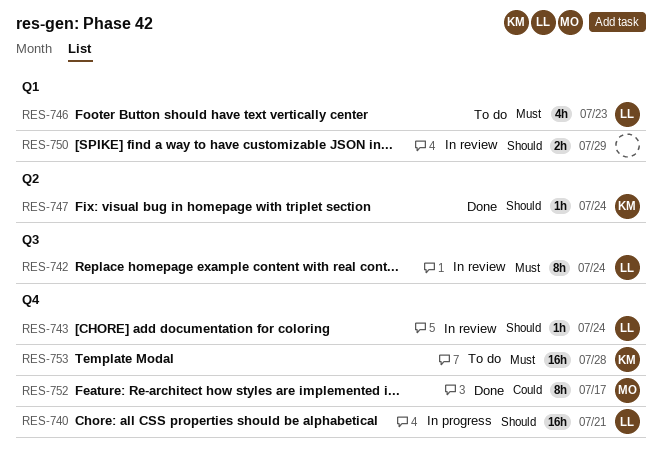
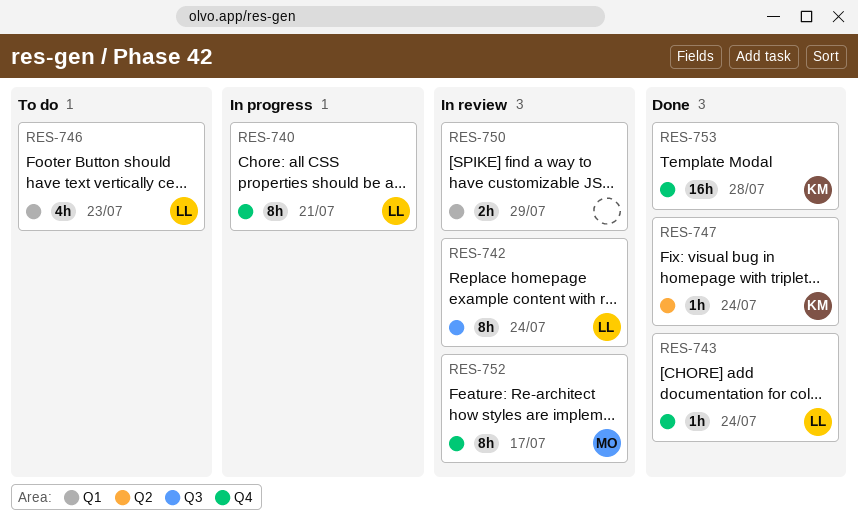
RES-740, estimate: 16h -> 8h
RES-743, status: In review -> Done
RES-752, status: Done -> In review
RES-753, status: To do -> Done

